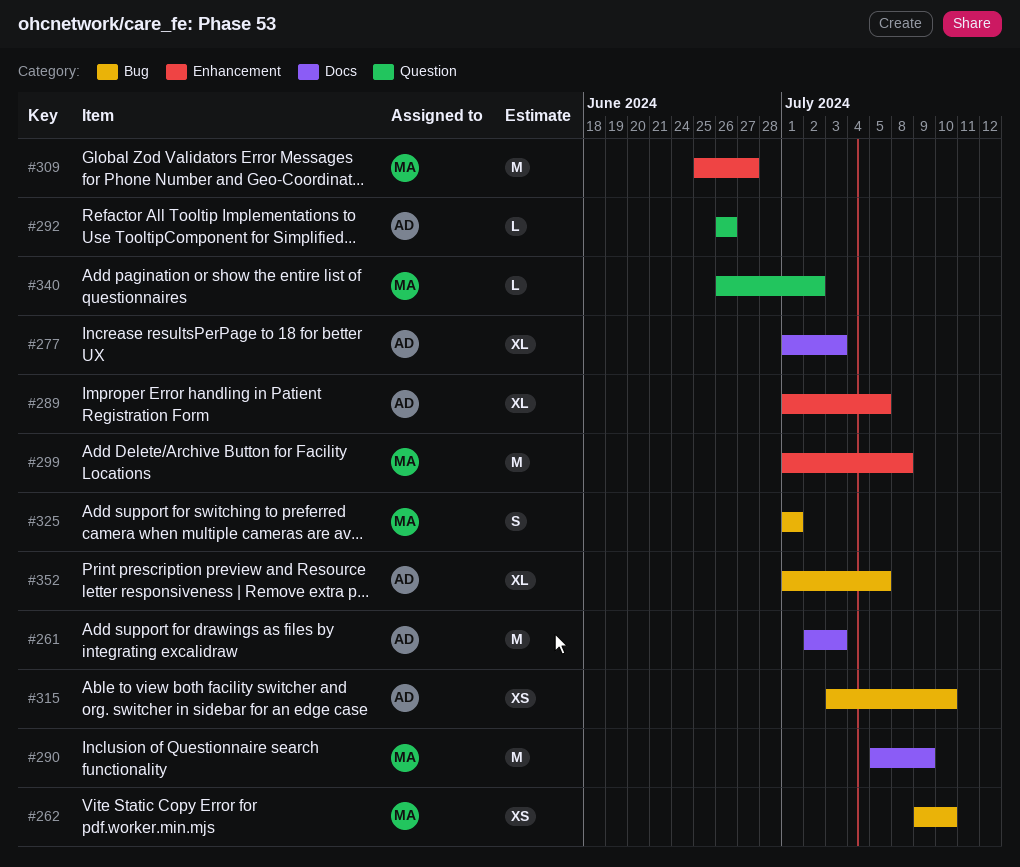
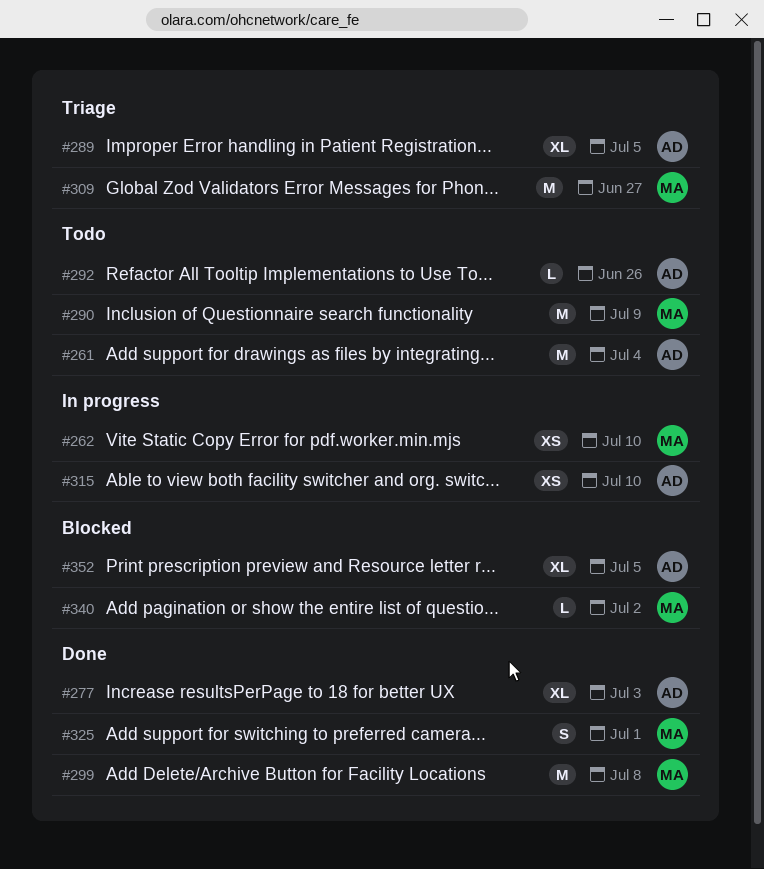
#261, due: Jul 3 -> Jul 4

